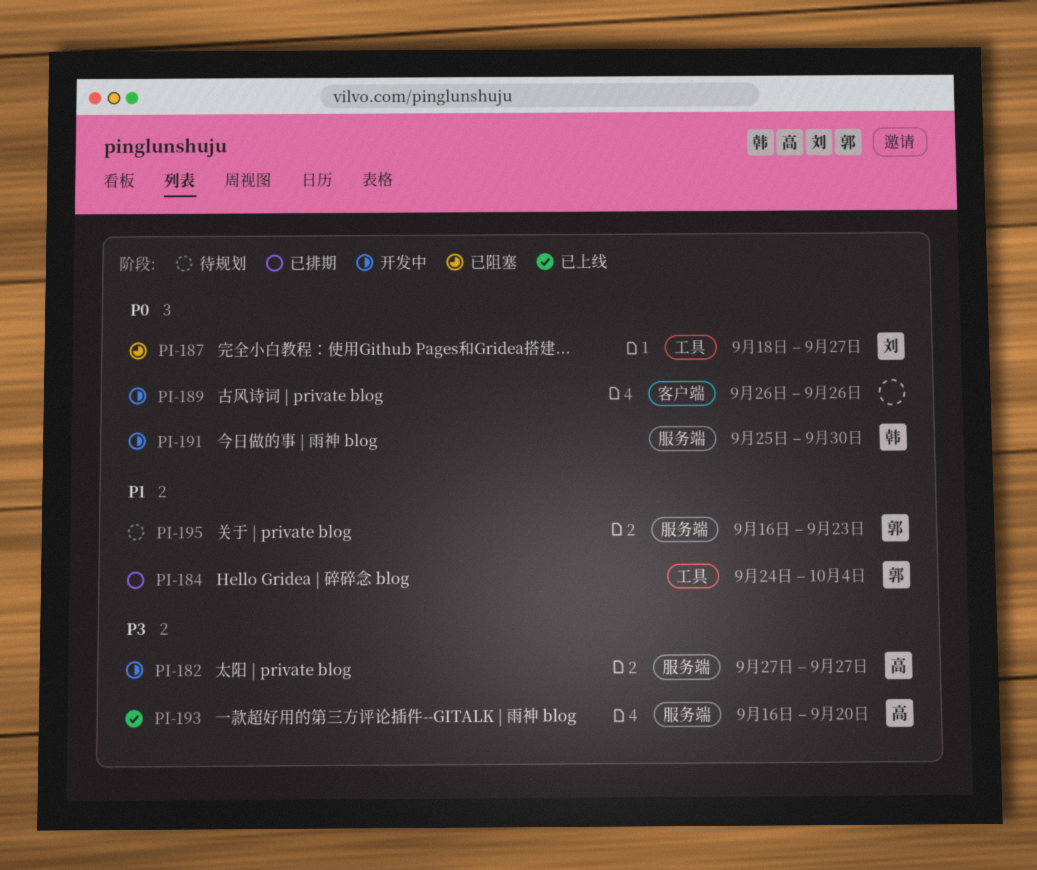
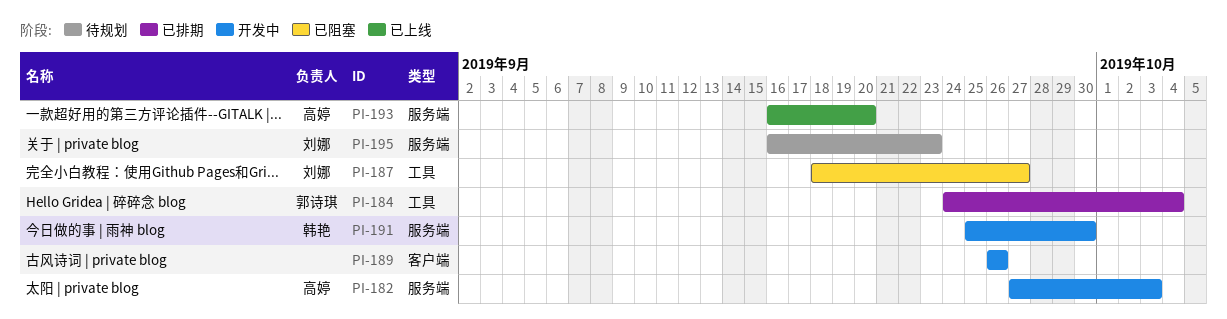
PI-182, due: Sep 27 -> Oct 3
PI-195, owner: 郭诗琪 -> 刘娜

